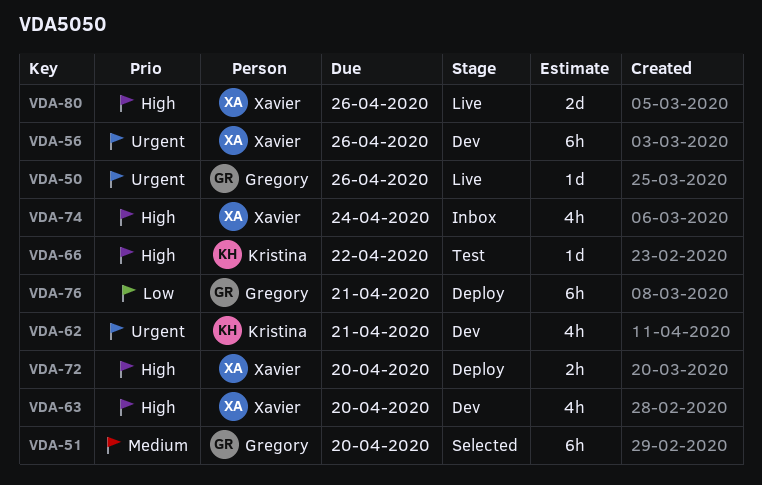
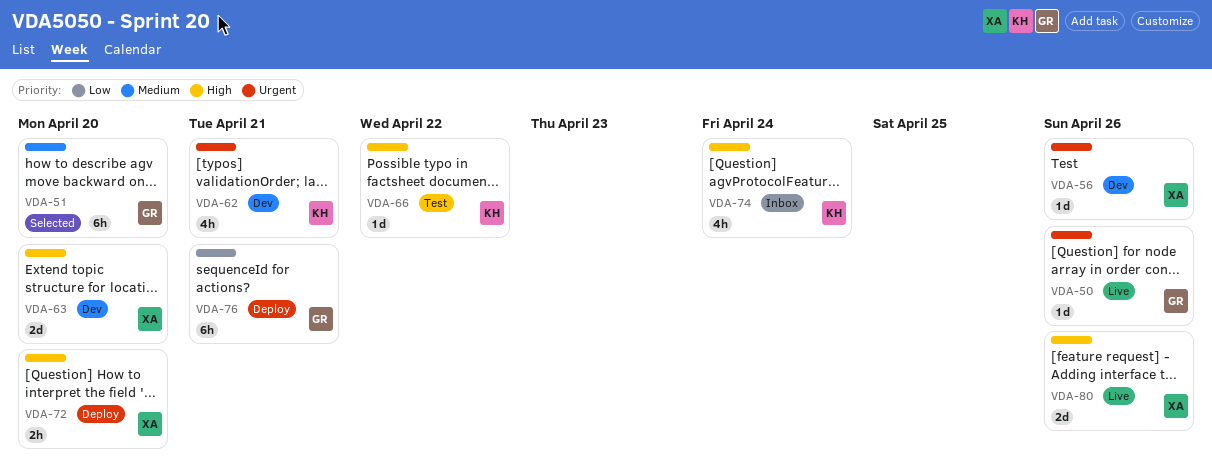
VDA-56, estimate: 6h -> 1d
VDA-63, estimate: 4h -> 2d
VDA-74, owner: Xavier -> Kristina

